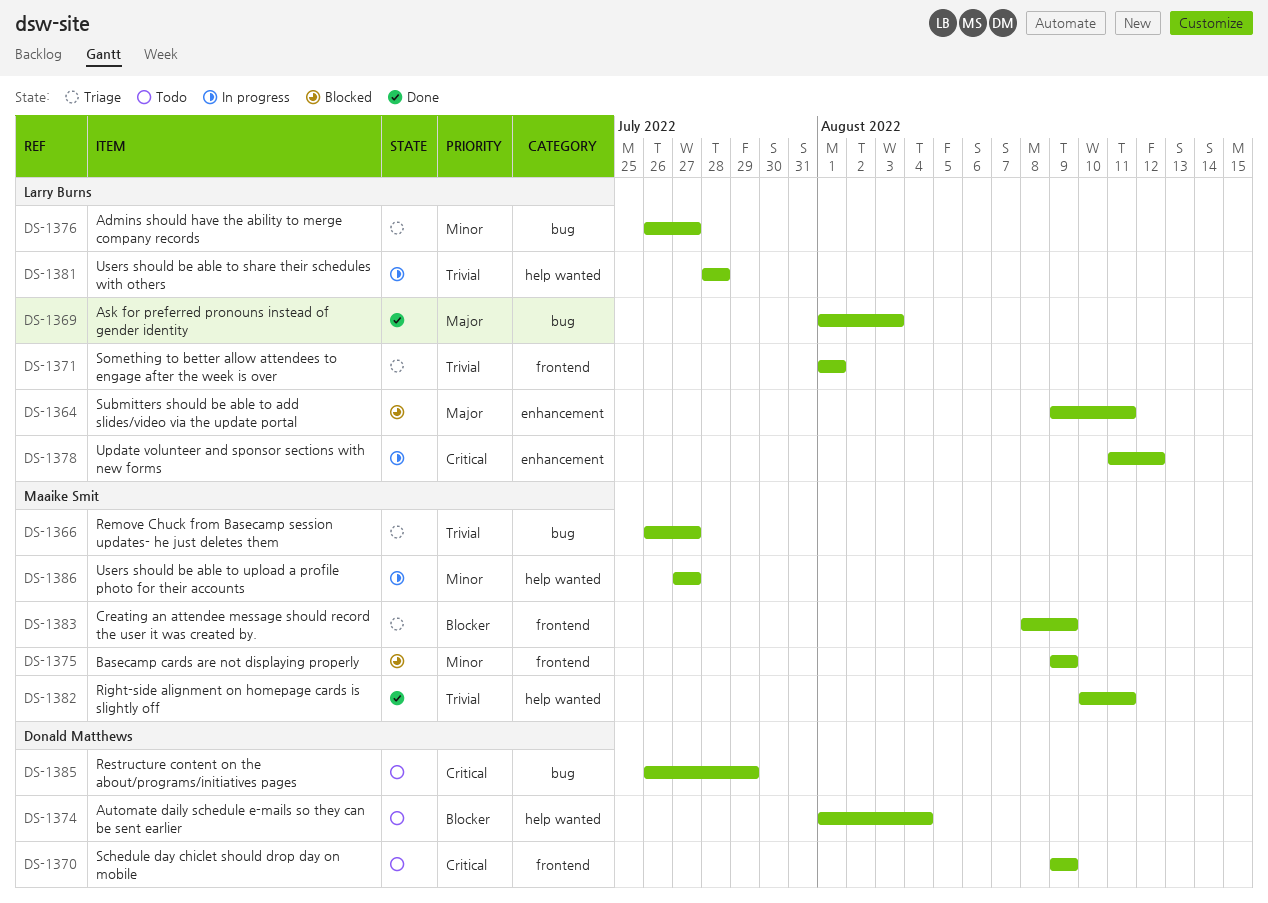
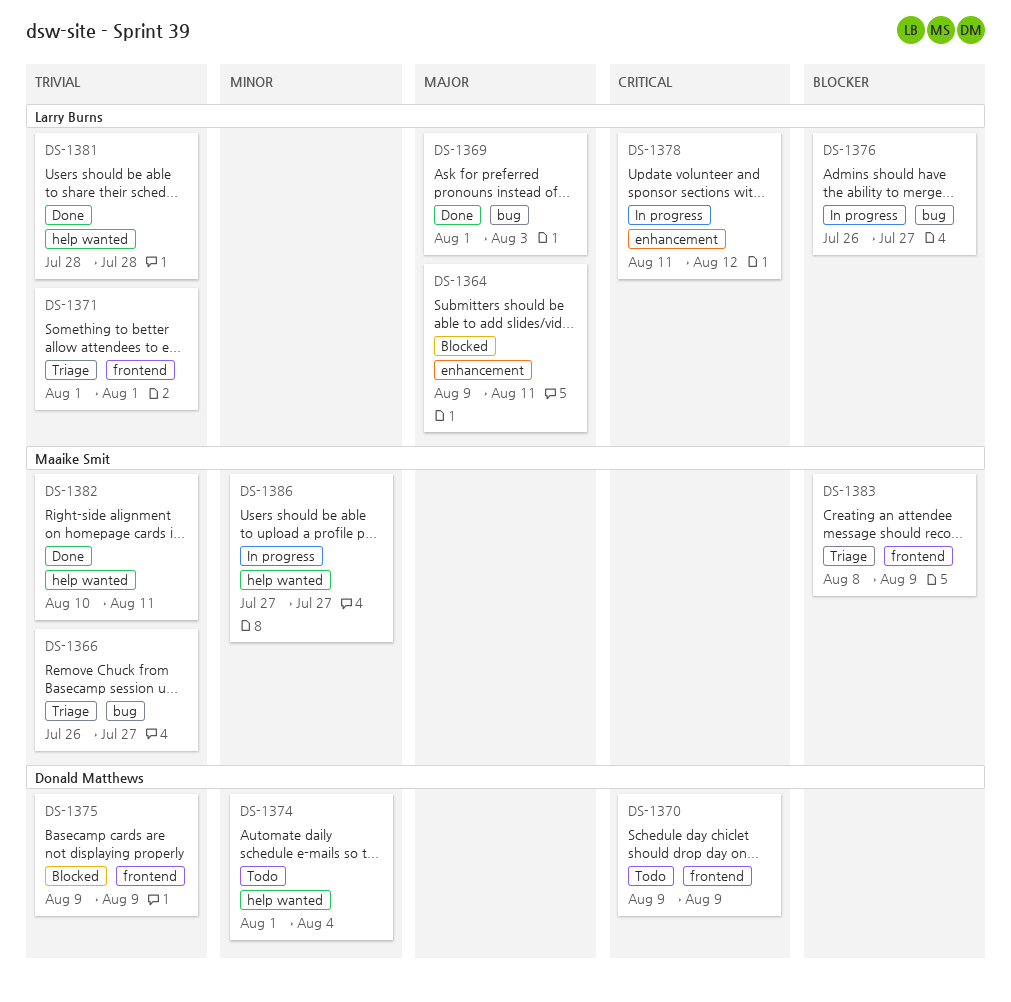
DS-1374, priority: Blocker -> Minor
DS-1375, owner: Maaike Smit -> Donald Matthews
DS-1375, priority: Minor -> Trivial
DS-1376, status: Triage -> In progress
DS-1376, priority: Minor -> Blocker
DS-1381, status: In progress -> Done
DS-1385: present -> none

